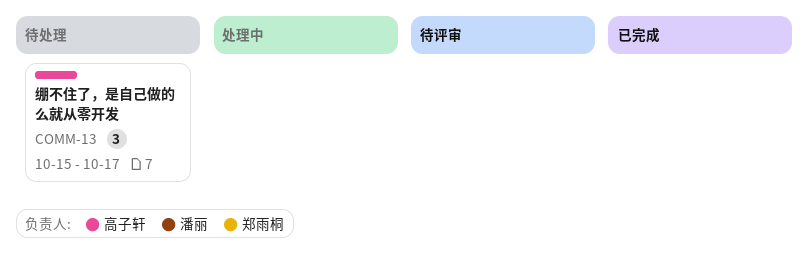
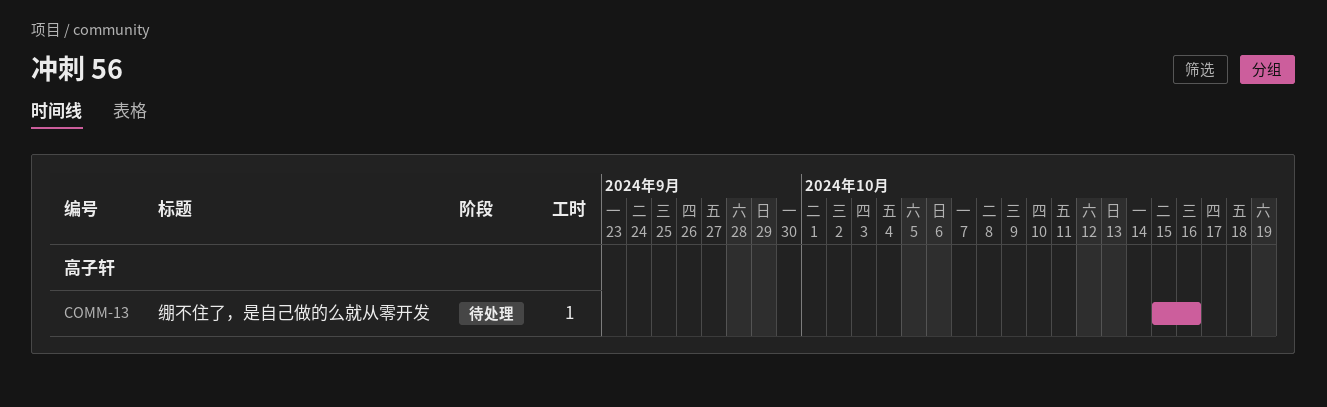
COMM-13, estimate: 3 -> 1
COMM-13, due: Oct 17 -> Oct 16

